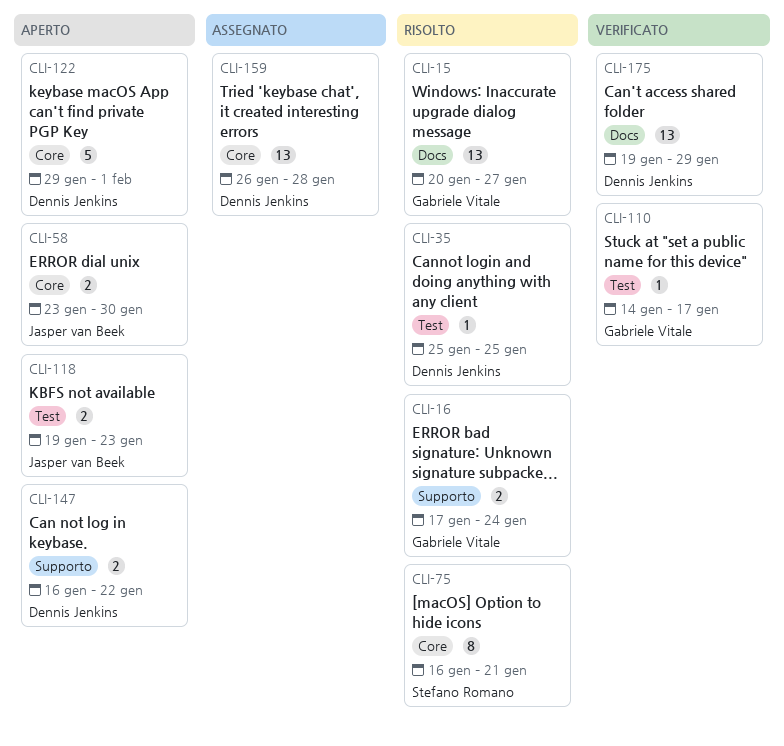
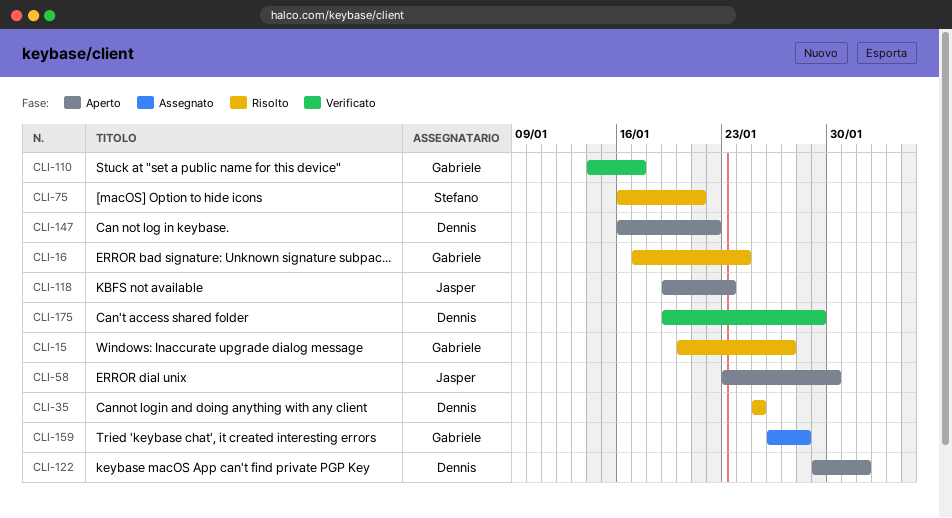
CLI-159, owner: Dennis Jenkins -> Gabriele Vitale

